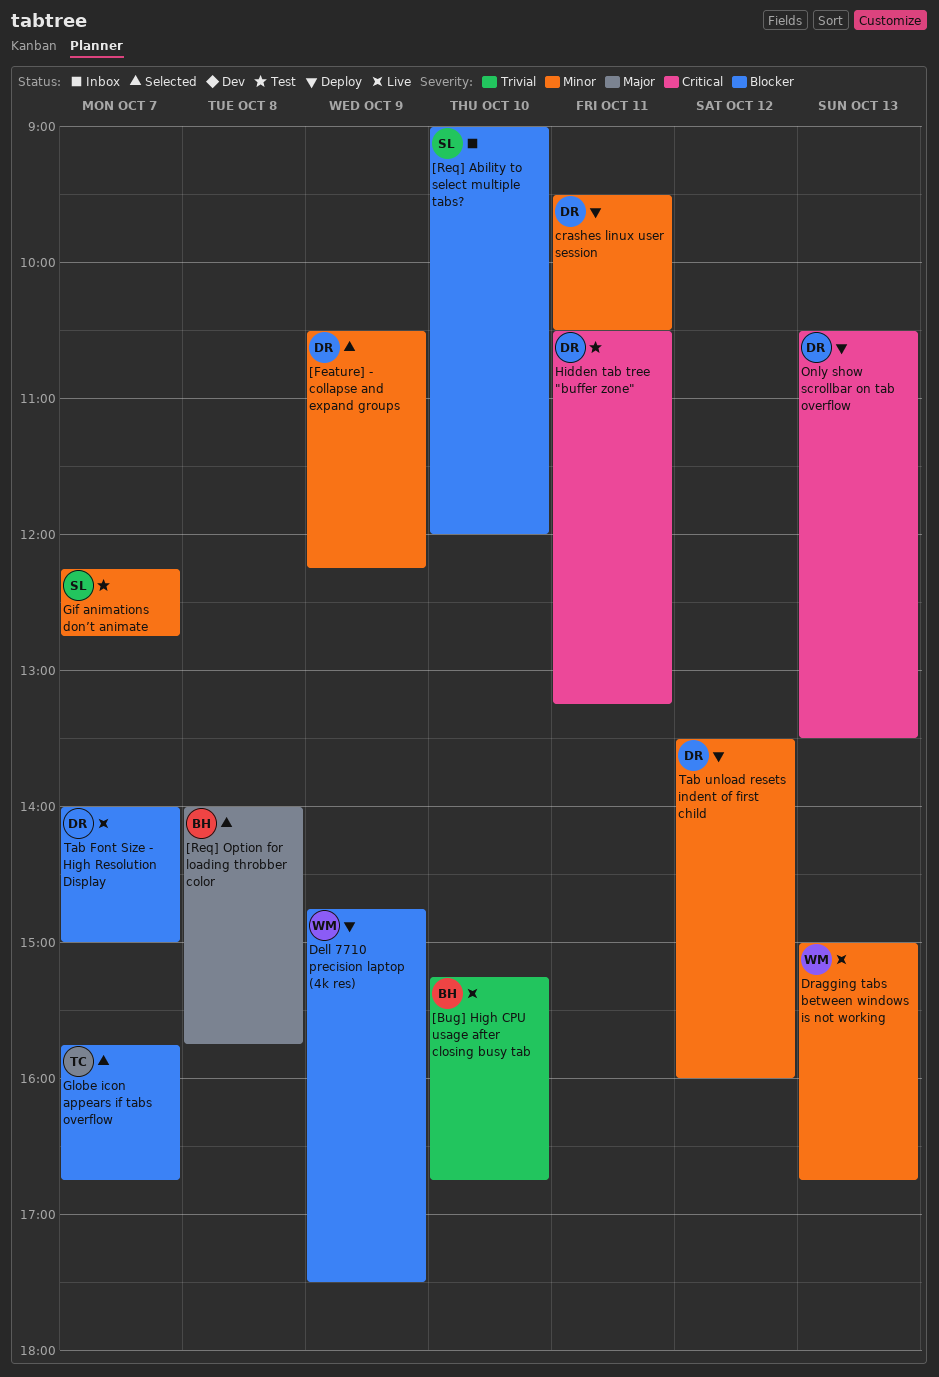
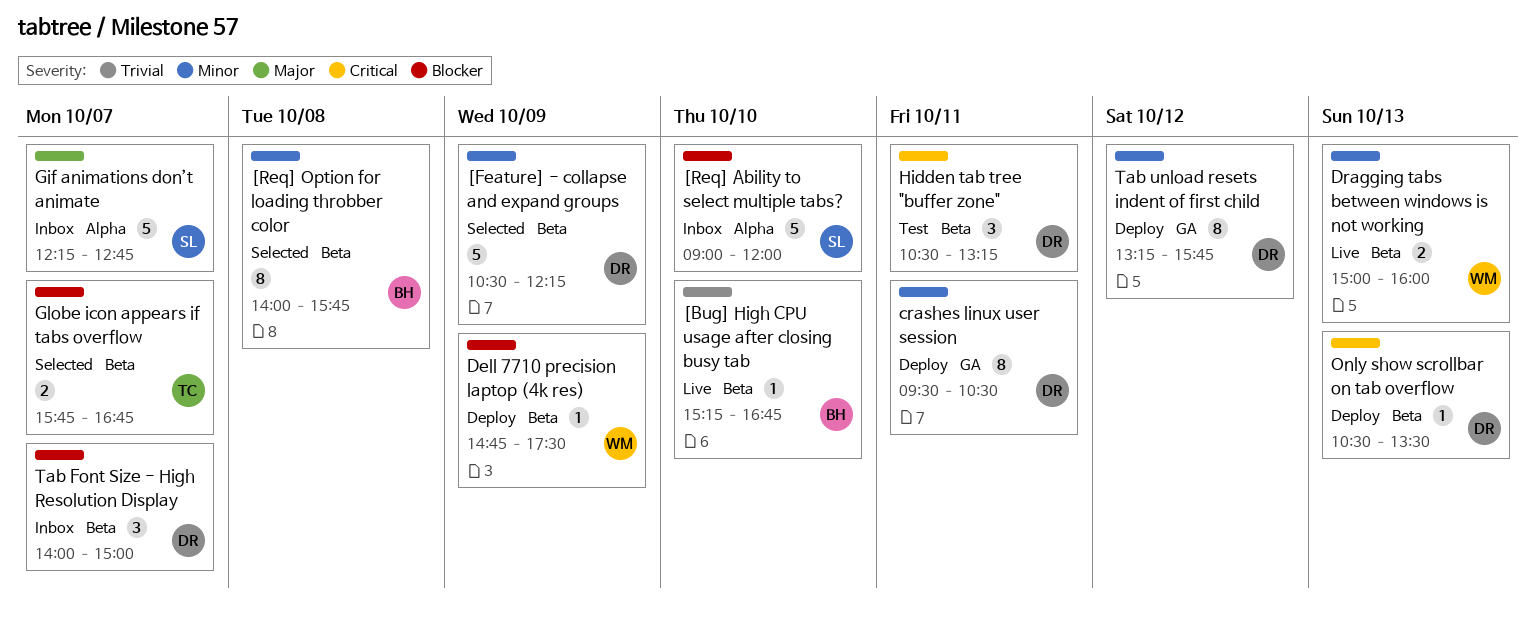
[Req] Option for loading throbber color, priority: Major -> Minor
Dragging tabs between windows is not working, ends: 16:45 -> 16:00
Gif animations don’t animate, status: Test -> Inbox
Gif animations don’t animate, priority: Minor -> Major
Tab Font Size - High Resolution Display, status: Live -> Inbox
Tab unload resets indent of first child, begins: 13:30 -> 13:15
Tab unload resets indent of first child, ends: 16:00 -> 15:45

